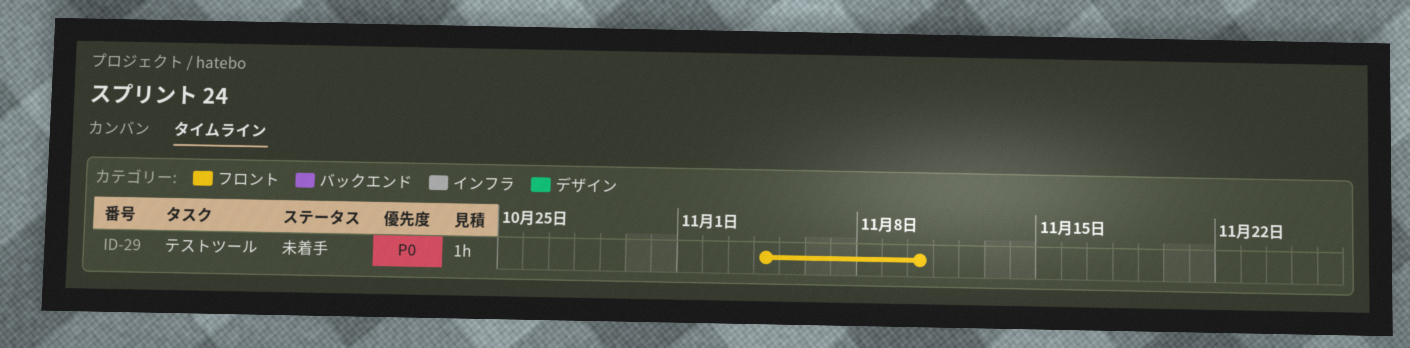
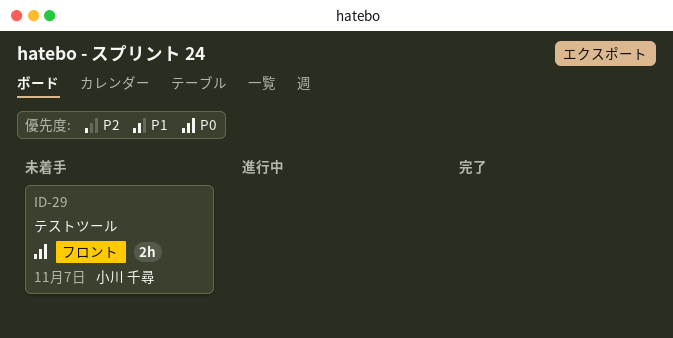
ID-29, estimate: 1h -> 2h
ID-29, due: Nov 10 -> Nov 7

